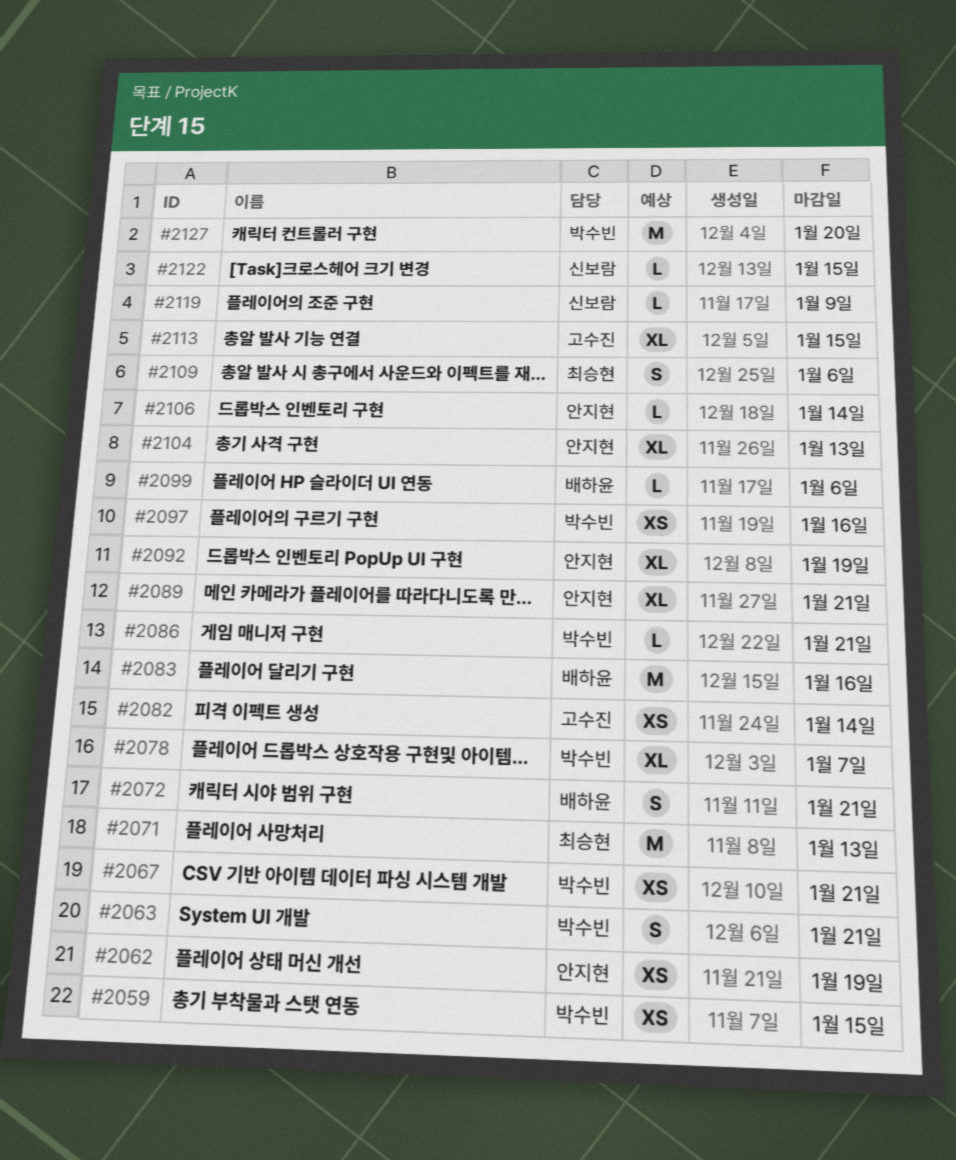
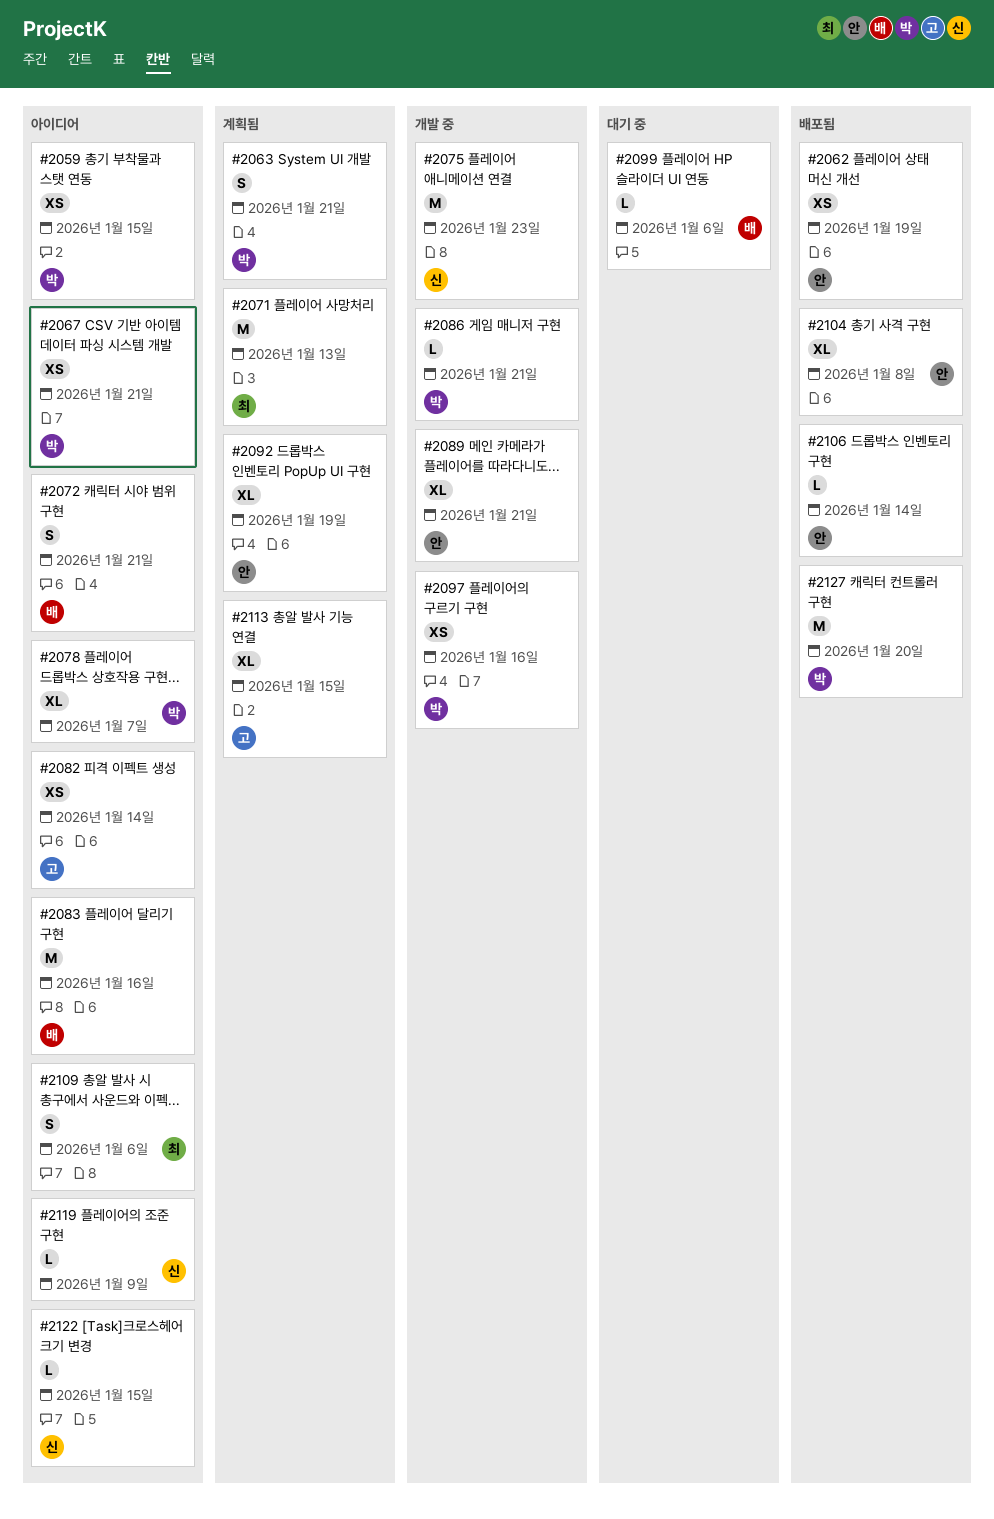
#2075: none -> present
#2104, due: Jan 13 -> Jan 8

